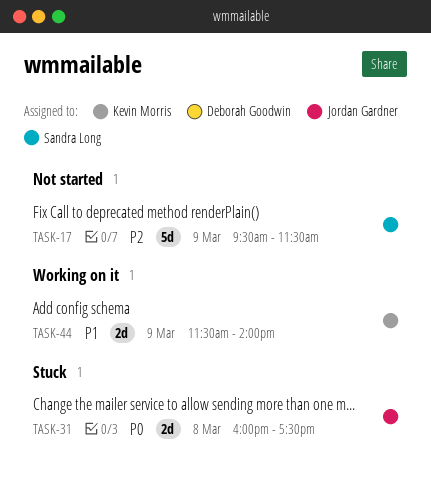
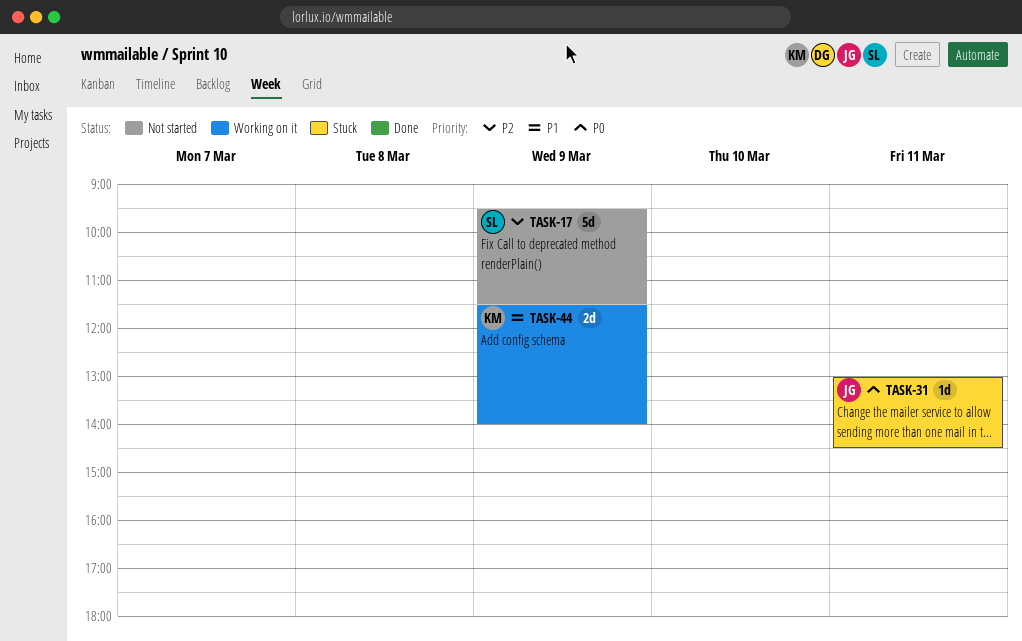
TASK-31, estimate: 2d -> 1d
TASK-31, day: Mar 8 -> Mar 11
TASK-31, begins: 16:00 -> 13:00
TASK-31, ends: 17:30 -> 14:30

